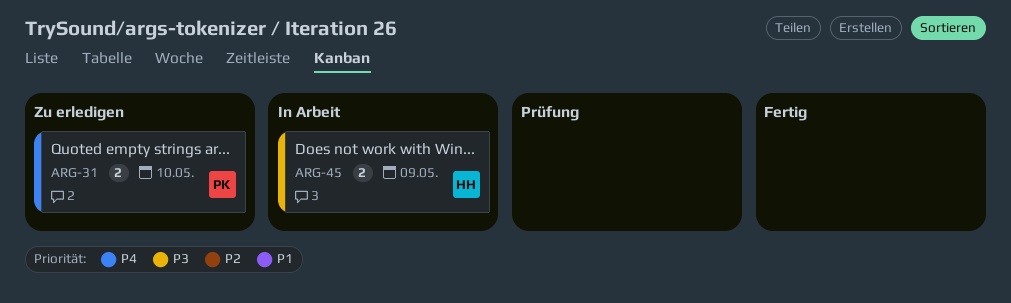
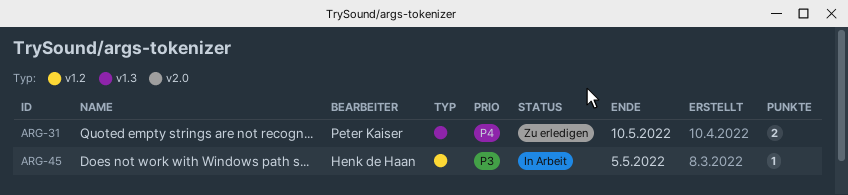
ARG-45, estimate: 2 -> 1
ARG-45, due: May 9 -> May 5

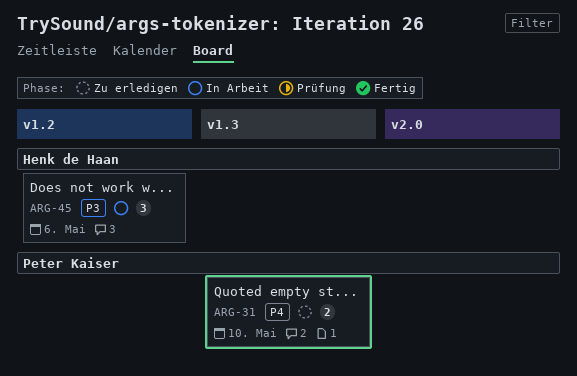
ARG-45, estimate: 1 -> 3
ARG-45, due: May 5 -> May 6

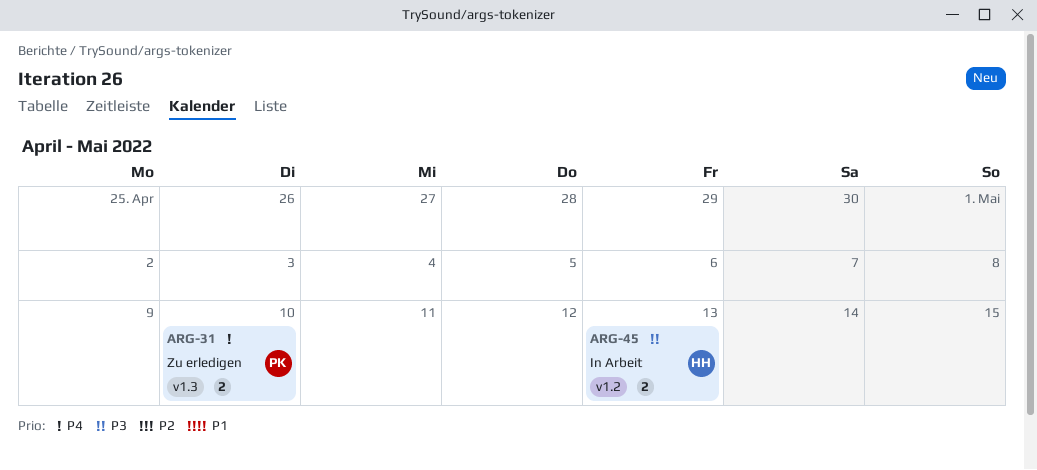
ARG-45, estimate: 3 -> 2
ARG-45, due: May 6 -> May 13

